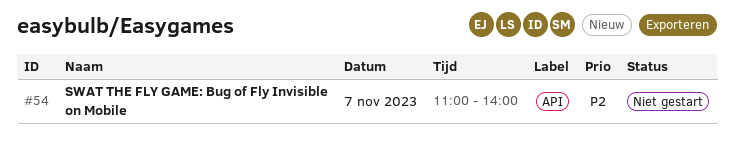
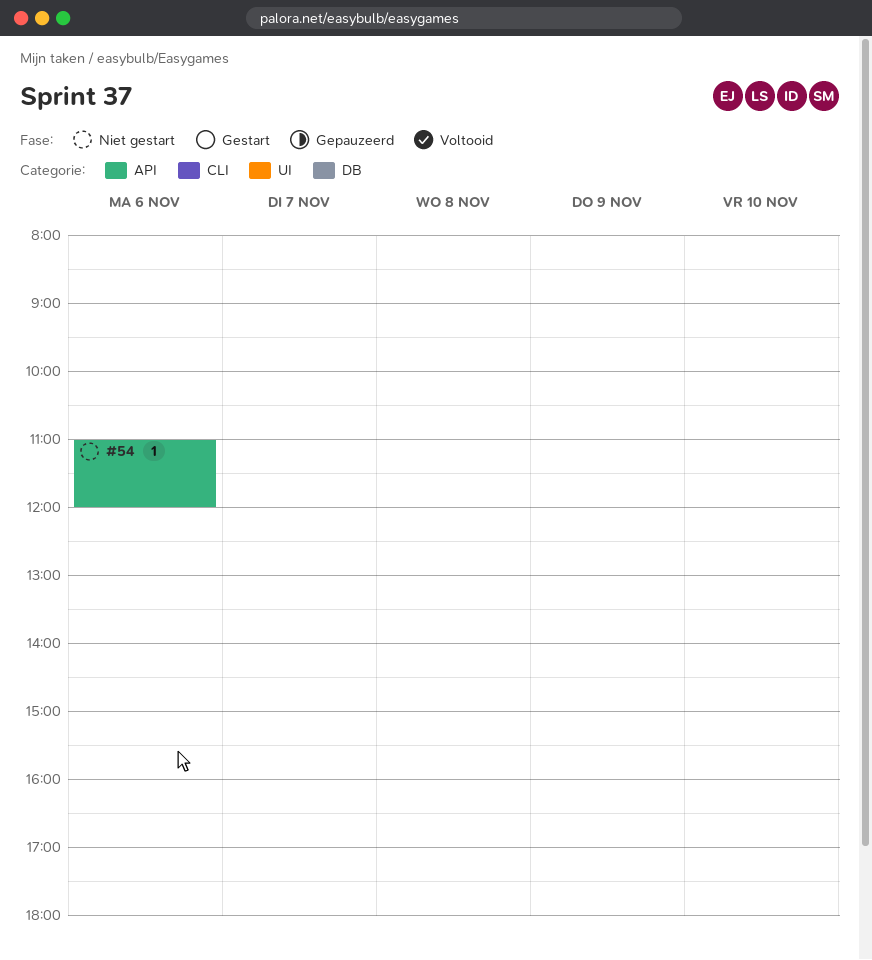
#54, day: Nov 7 -> Nov 6
#54, ends: 14:00 -> 12:00

